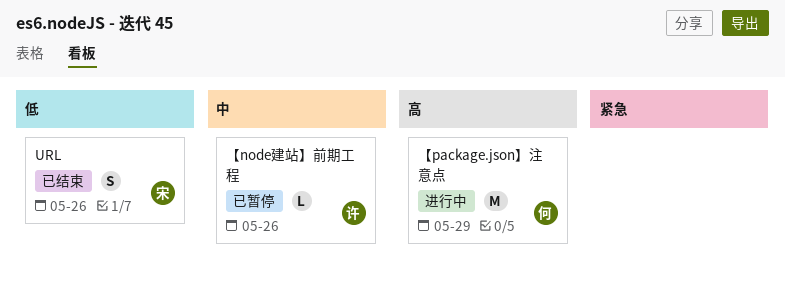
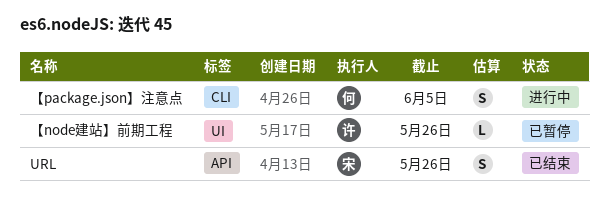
【package.json】注意点, estimate: M -> S
【package.json】注意点, due: May 29 -> Jun 5

